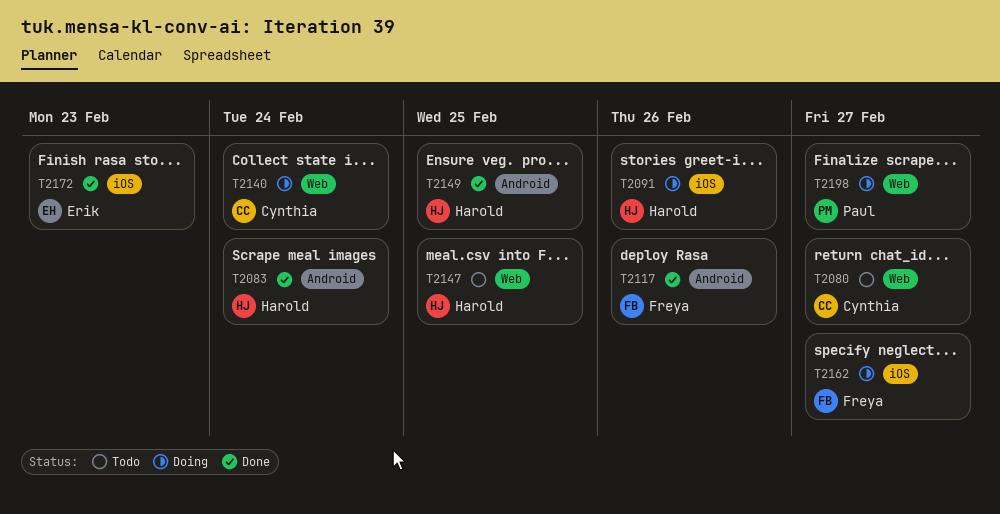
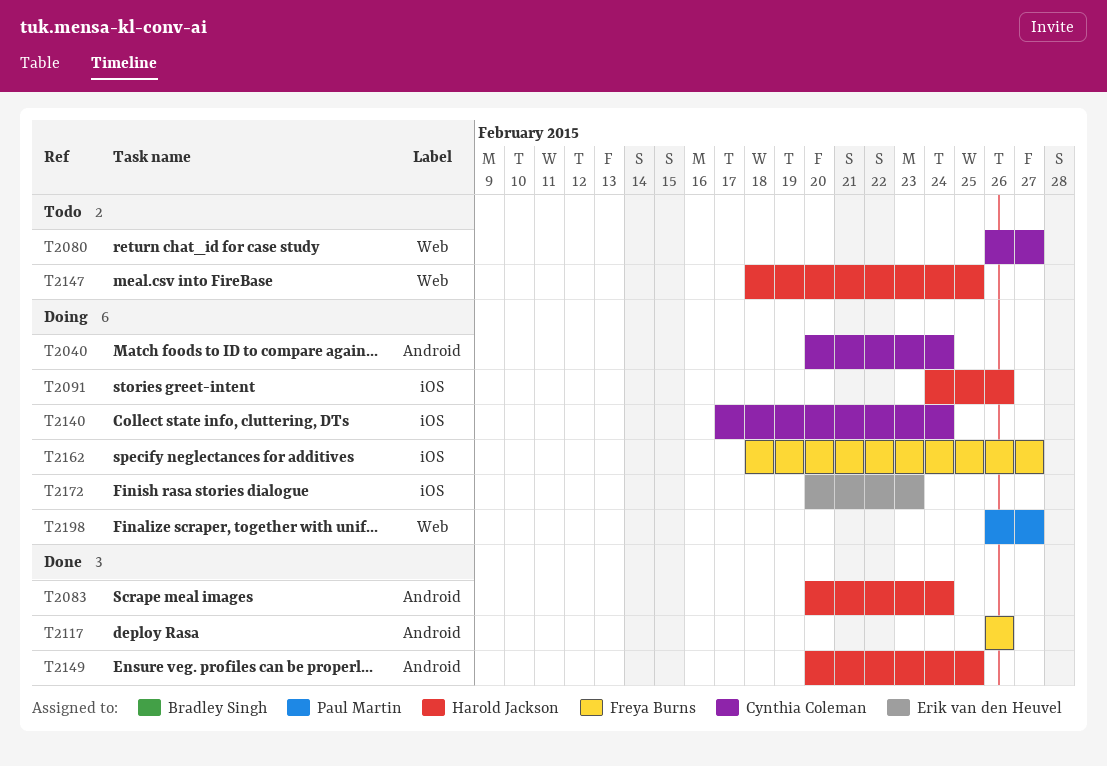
T2040: none -> present
T2140, label: Web -> iOS
T2172, status: Done -> Doing

